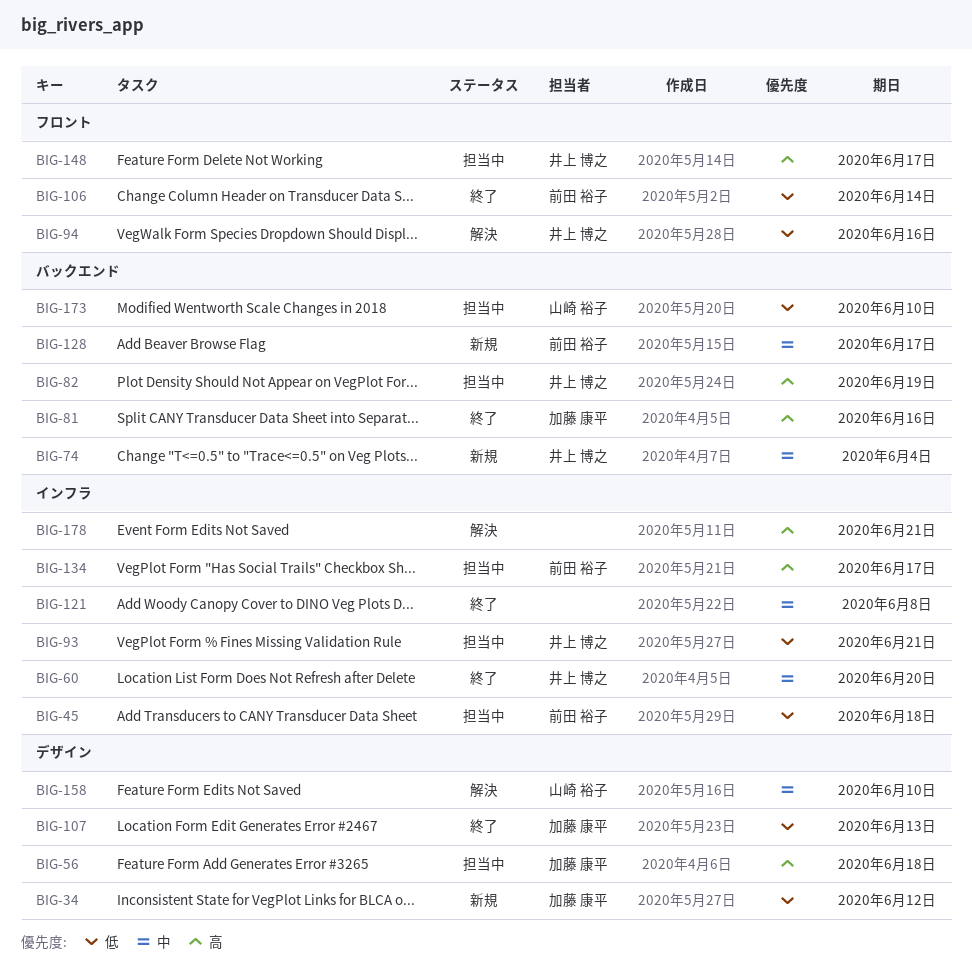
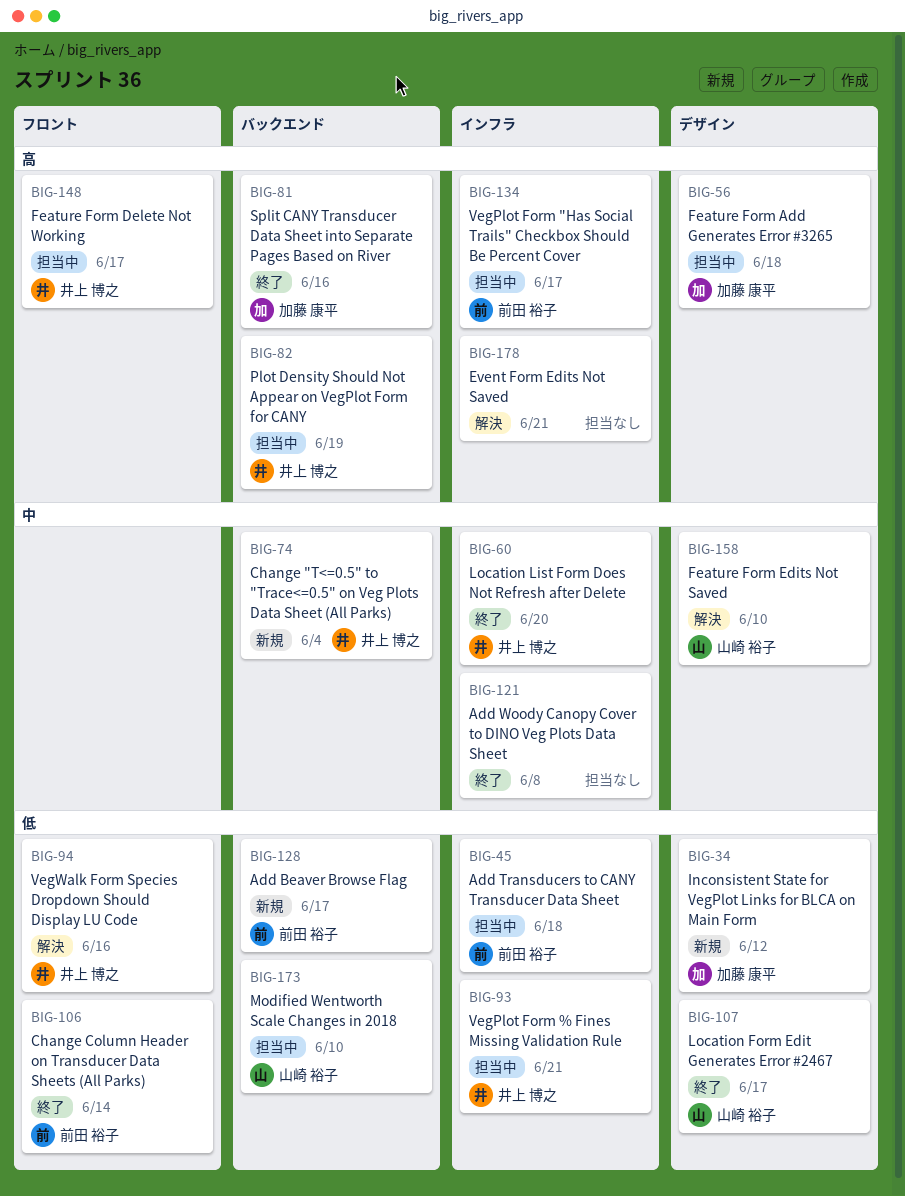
BIG-107, owner: 加藤 康平 -> 山崎 裕子
BIG-107, due: Jun 13 -> Jun 17
BIG-128, priority: 中 -> 低

